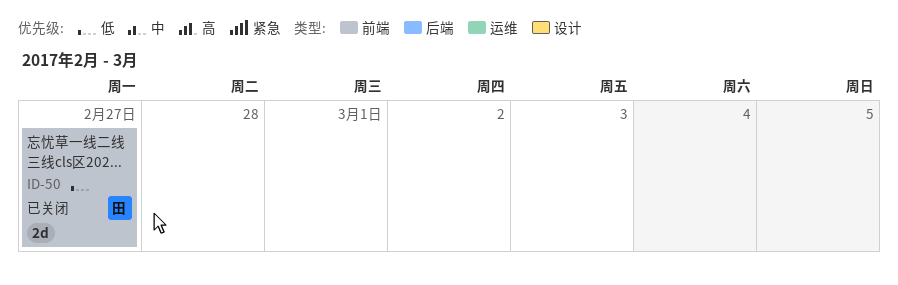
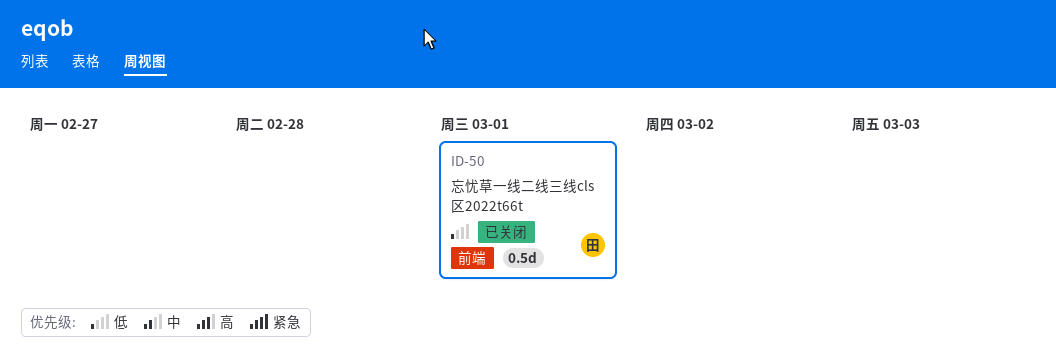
ID-50, estimate: 2d -> 0.5d
ID-50, due: Feb 27 -> Mar 1

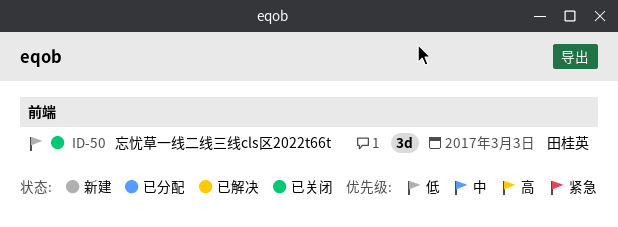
ID-50, estimate: 0.5d -> 3d
ID-50, due: Mar 1 -> Mar 3

